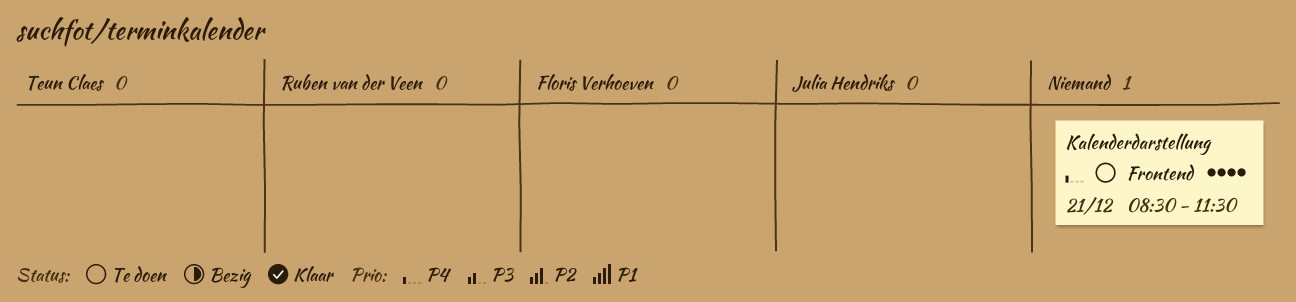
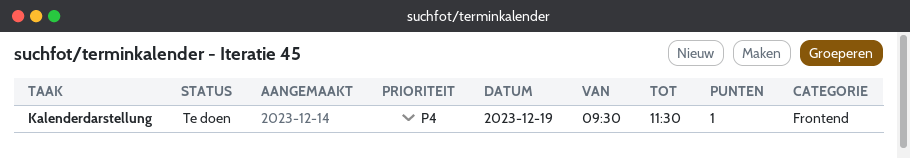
Kalenderdarstellung, estimate: 4 -> 1
Kalenderdarstellung, day: Dec 21 -> Dec 19
Kalenderdarstellung, begins: 08:30 -> 09:30

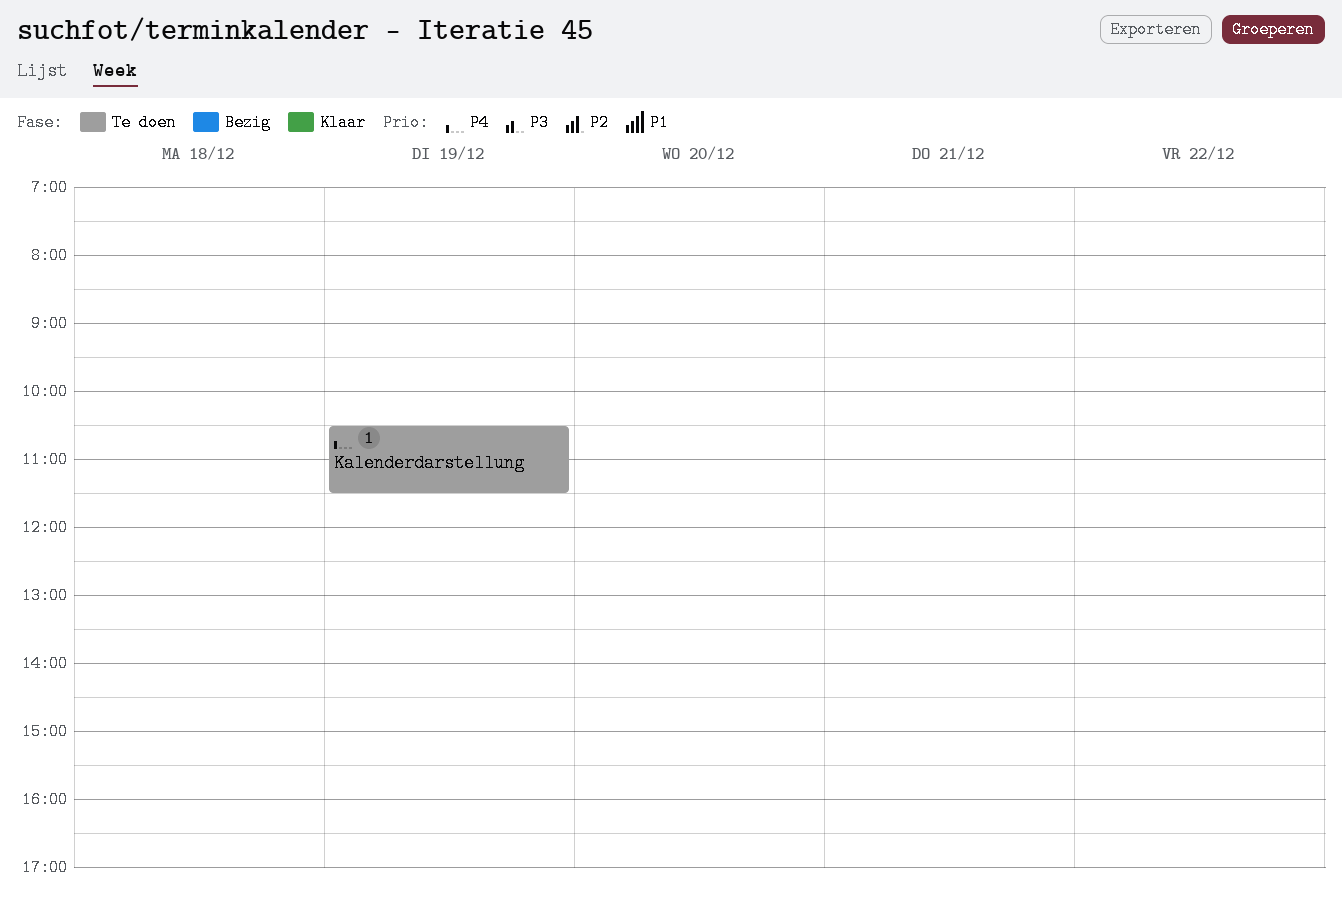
Kalenderdarstellung, begins: 09:30 -> 10:30

